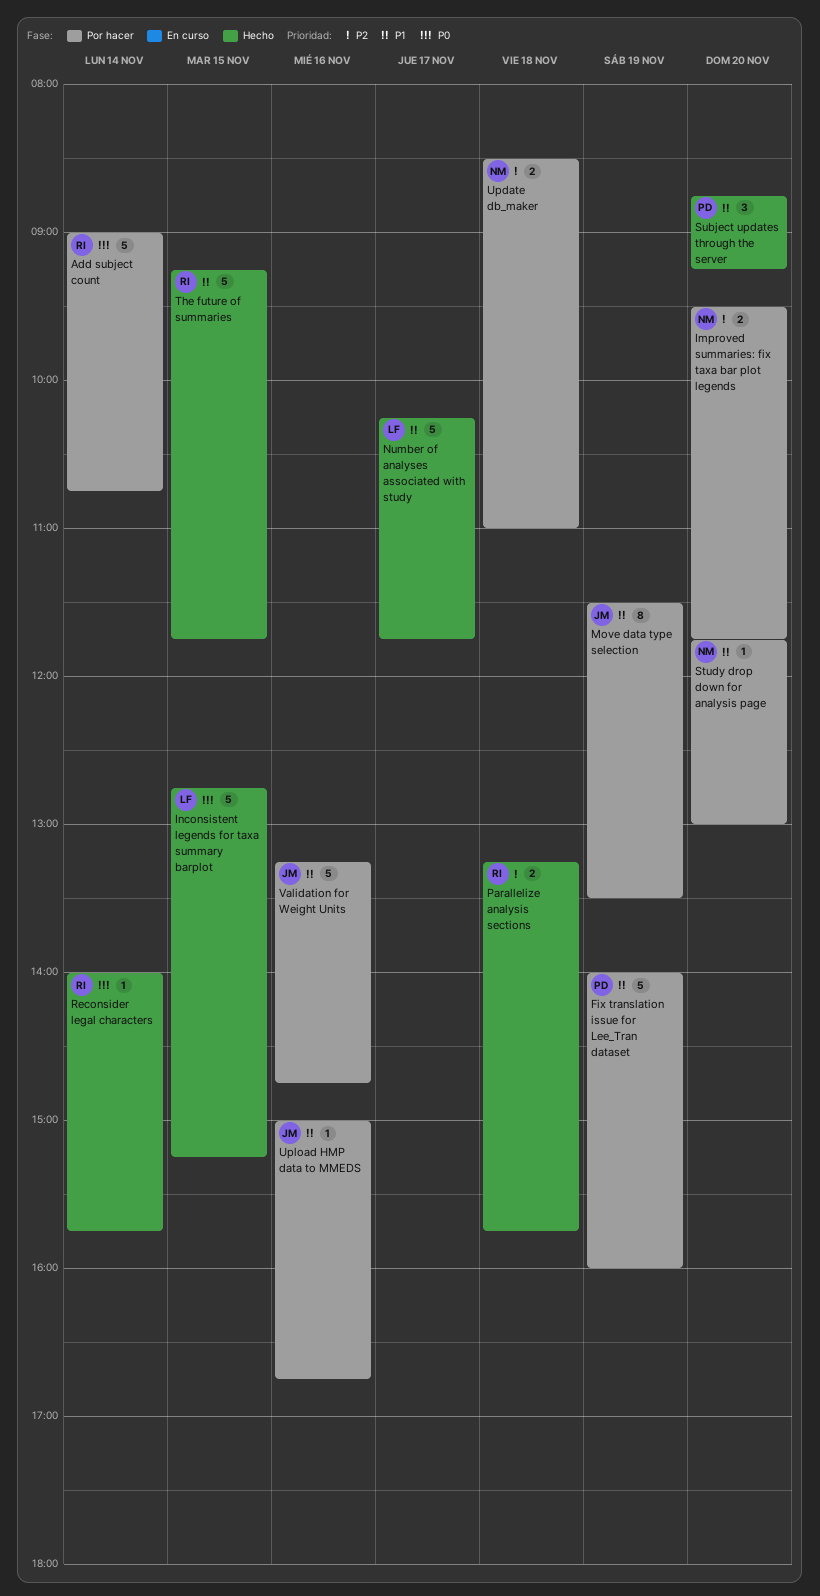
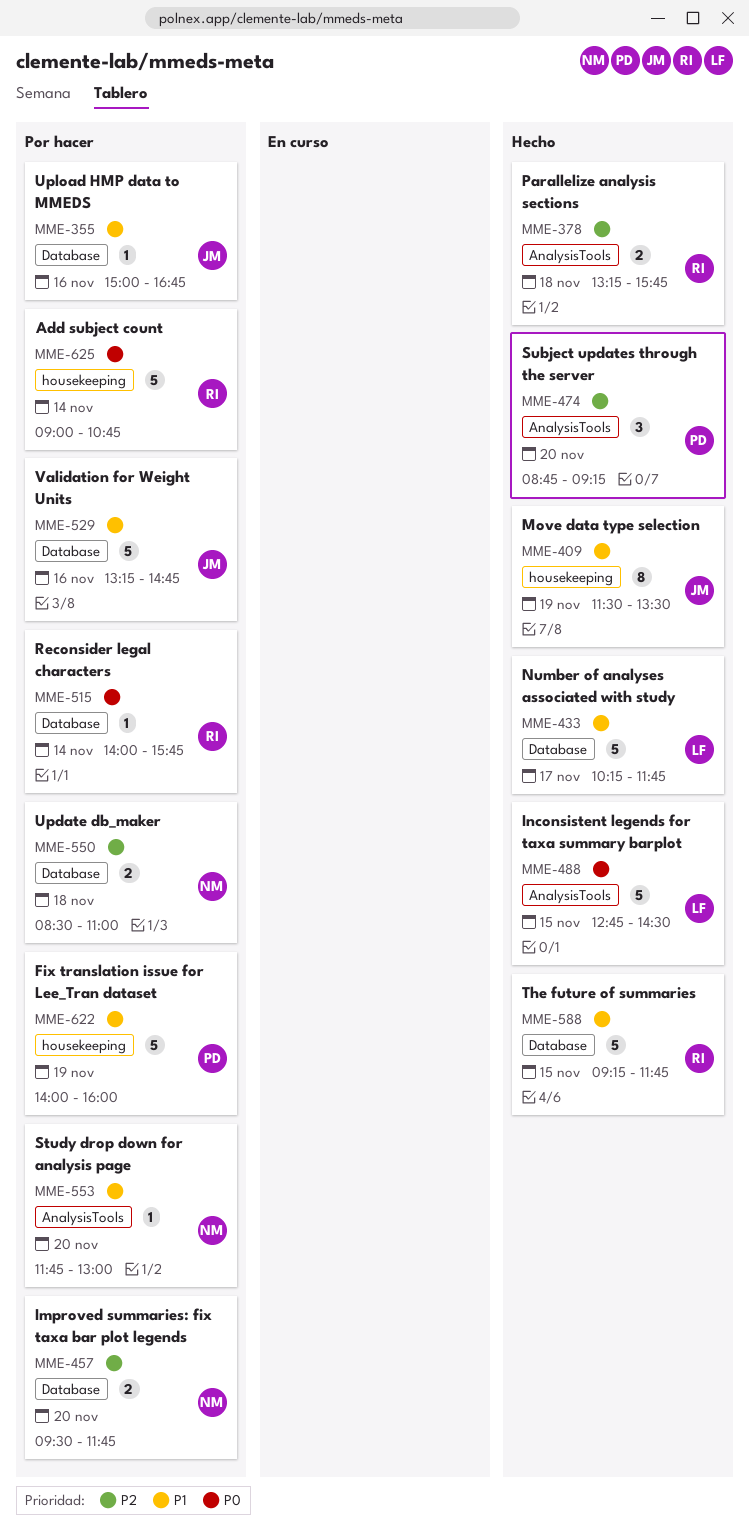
Inconsistent legends for taxa summary barplot, ends: 15:15 -> 14:30
Move data type selection, status: Por hacer -> Hecho
Reconsider legal characters, status: Hecho -> Por hacer
Subject updates through the server, priority: P1 -> P2

